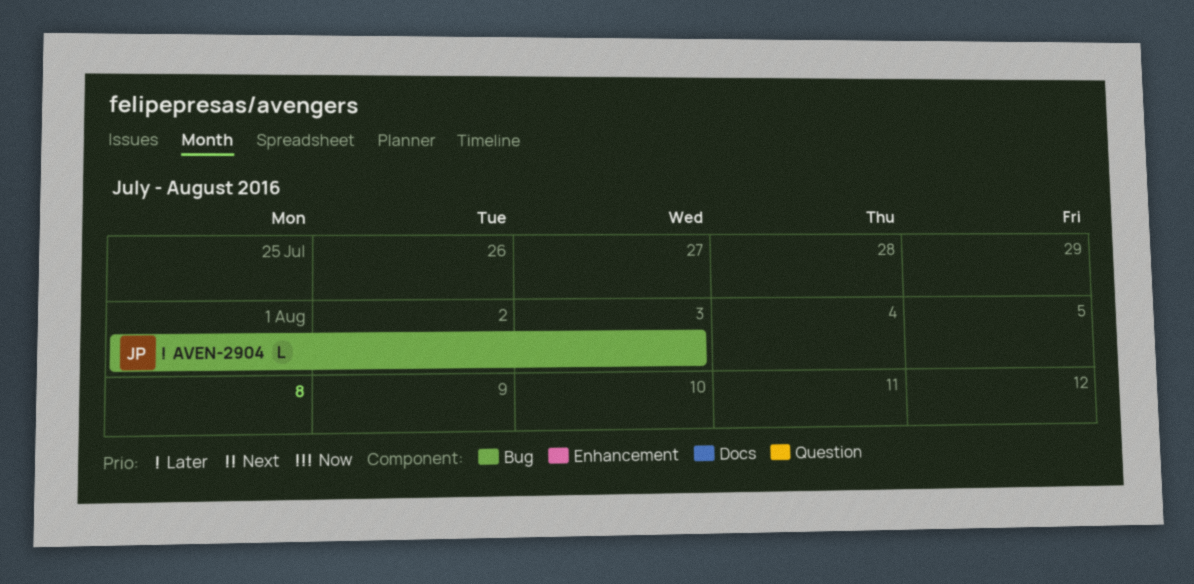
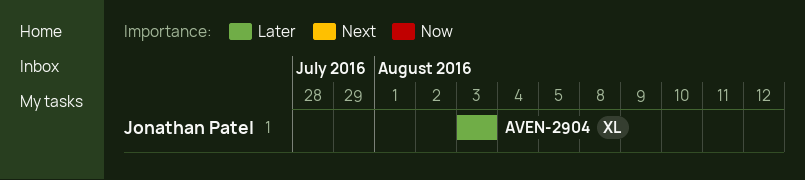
AVEN-2904, estimate: L -> XL
AVEN-2904, start: Aug 1 -> Aug 3

